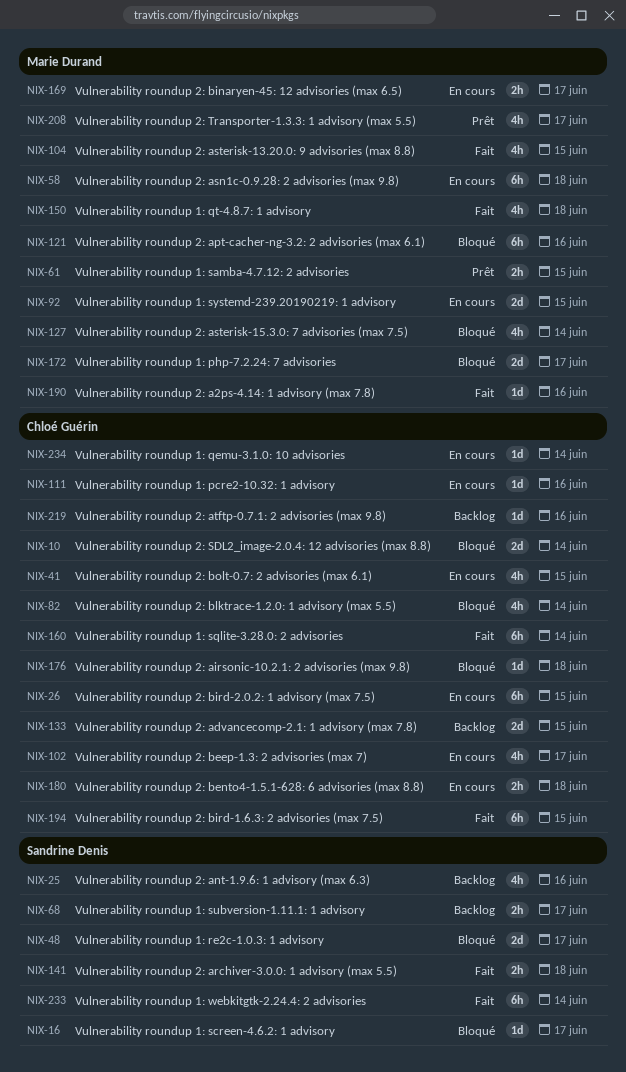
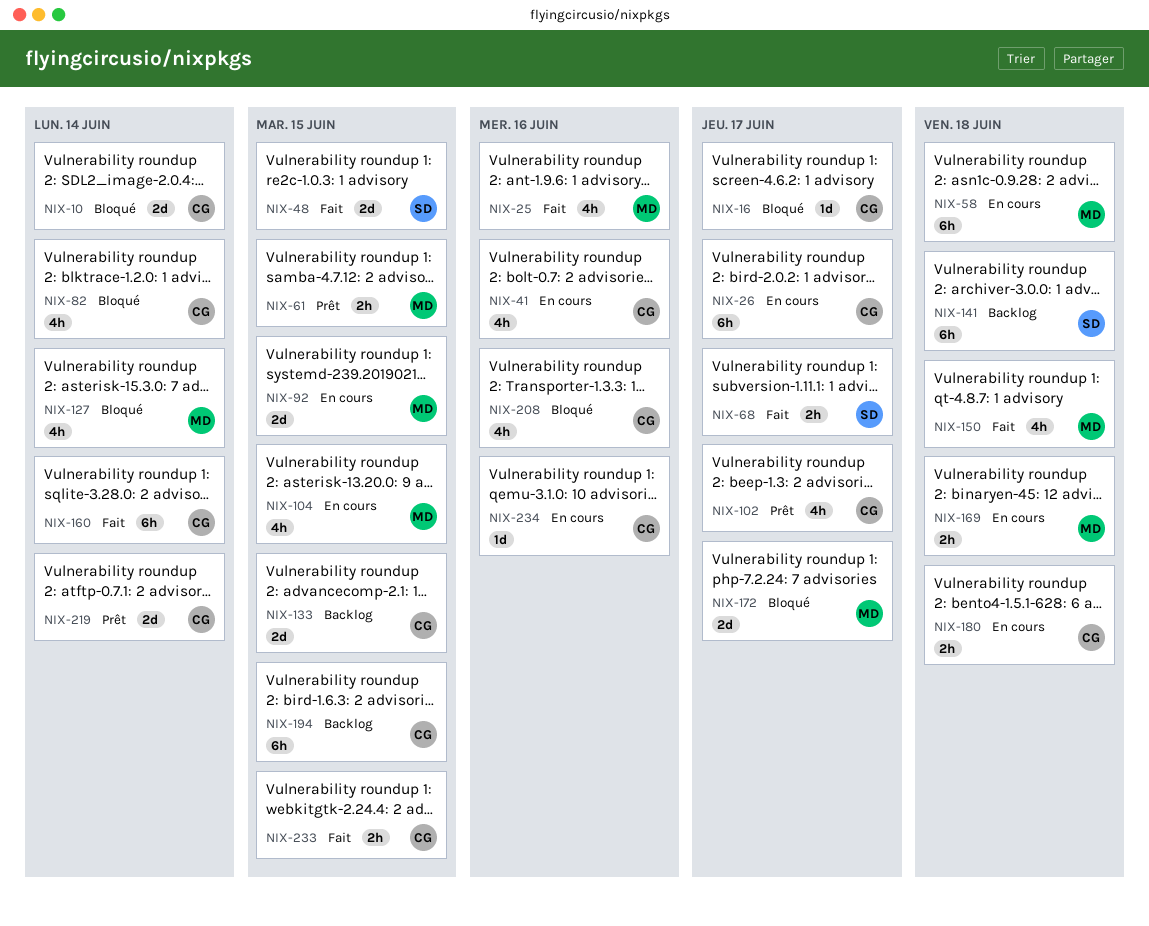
NIX-16, owner: Sandrine Denis -> Chloé Guérin
NIX-25, status: Backlog -> Fait
NIX-25, owner: Sandrine Denis -> Marie Durand
NIX-26, due: Jun 15 -> Jun 17
NIX-41, due: Jun 15 -> Jun 16
NIX-48, status: Bloqué -> Fait
NIX-48, due: Jun 17 -> Jun 15
NIX-68, status: Backlog -> Fait
NIX-102, status: En cours -> Prêt
NIX-104, status: Fait -> En cours
NIX-111: present -> none
NIX-121: present -> none
NIX-141, status: Fait -> Backlog
NIX-141, estimate: 2h -> 6h
NIX-169, due: Jun 17 -> Jun 18
NIX-176: present -> none
NIX-190: present -> none
NIX-194, status: Fait -> Backlog
NIX-208, status: Prêt -> Bloqué
NIX-208, owner: Marie Durand -> Chloé Guérin
NIX-208, due: Jun 17 -> Jun 16
NIX-219, status: Backlog -> Prêt
NIX-219, estimate: 1d -> 2d
NIX-219, due: Jun 16 -> Jun 14
NIX-233, owner: Sandrine Denis -> Chloé Guérin
NIX-233, estimate: 6h -> 2h
NIX-233, due: Jun 14 -> Jun 15
NIX-234, due: Jun 14 -> Jun 16

